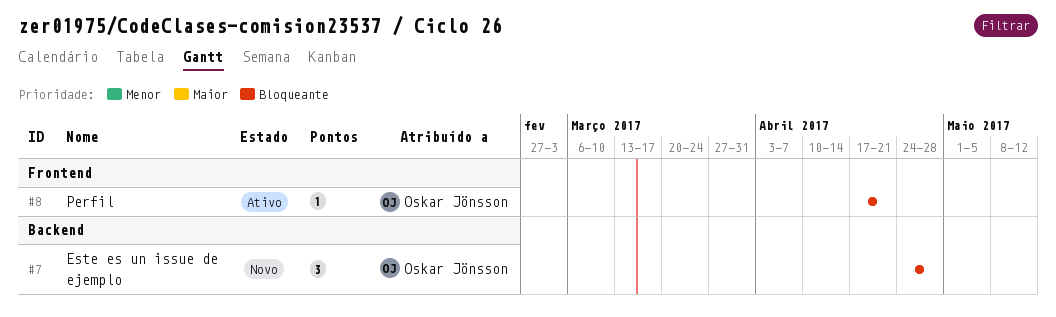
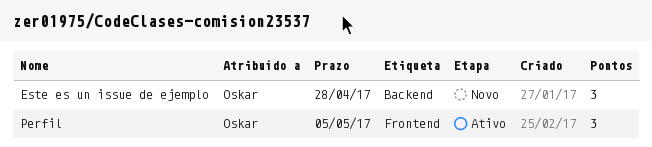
Perfil, estimate: 1 -> 3
Perfil, due: Apr 21 -> May 5

